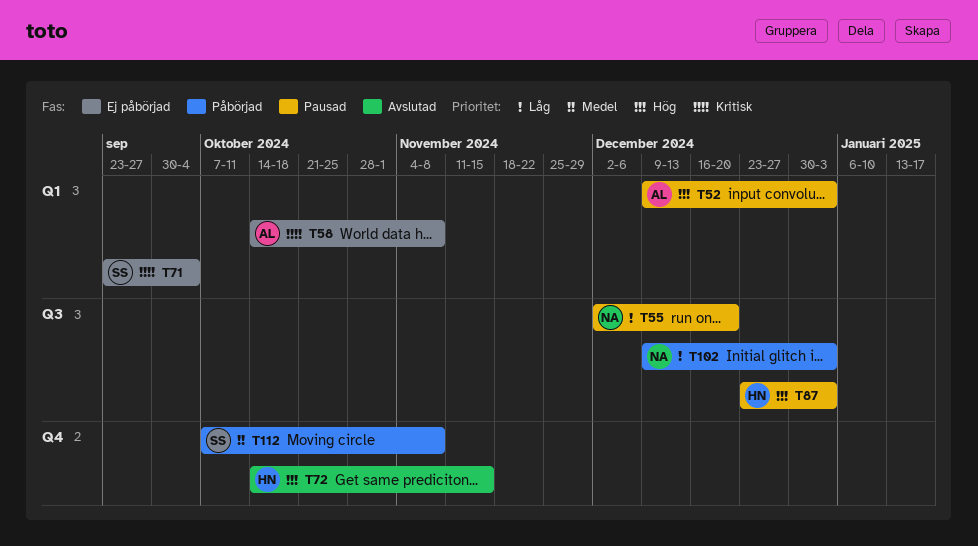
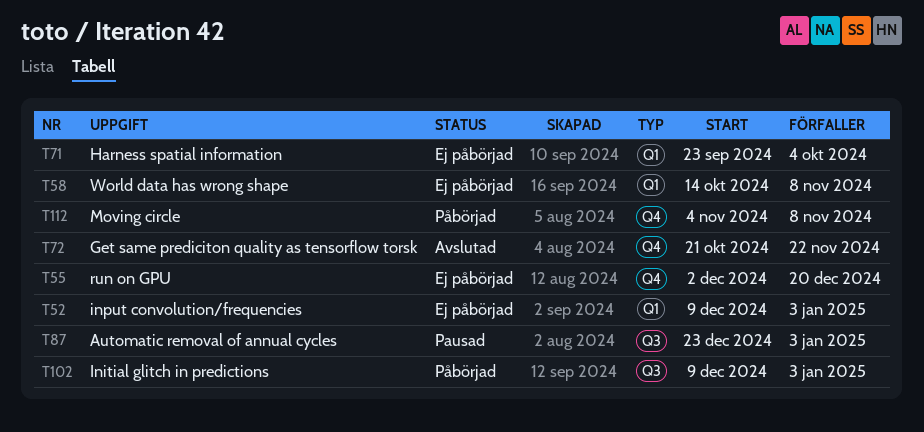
T52, status: Pausad -> Ej påbörjad
T55, status: Pausad -> Ej påbörjad
T55, label: Q3 -> Q4
T72, start: Oct 14 -> Oct 21
T72, due: Nov 15 -> Nov 22
T112, start: Oct 7 -> Nov 4

